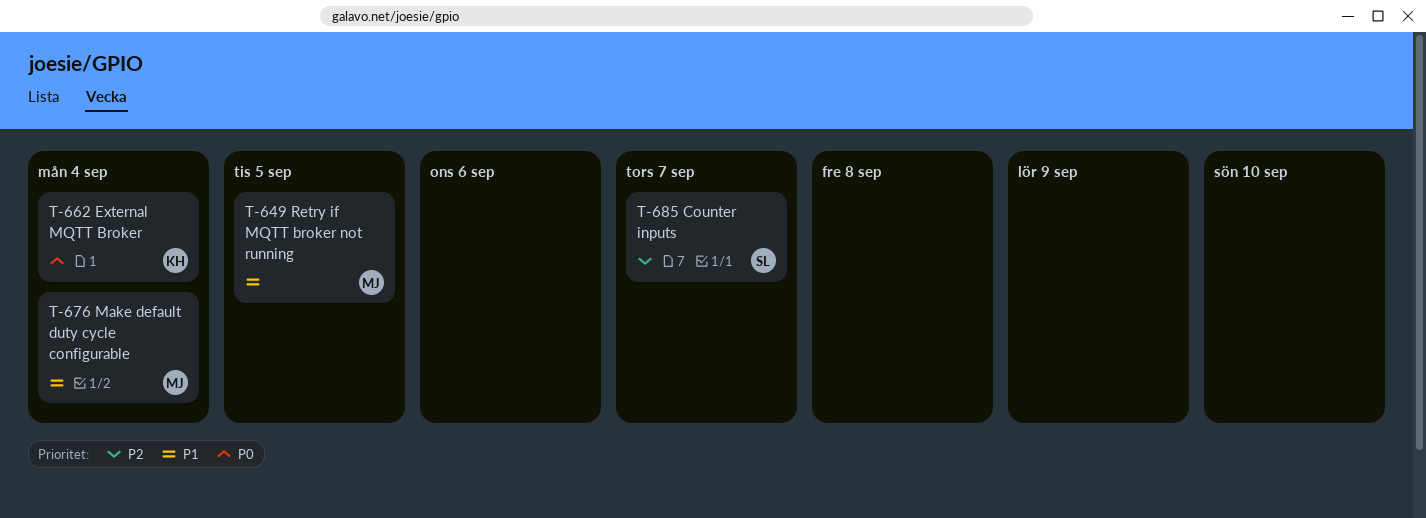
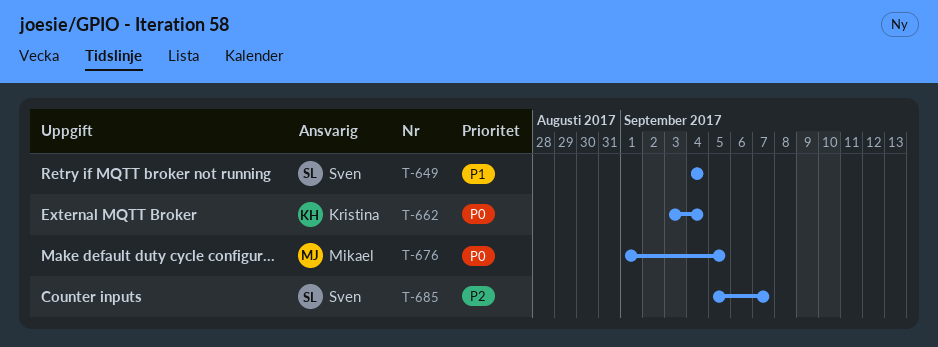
T-649, owner: Mikael -> Sven
T-649, due: Sep 5 -> Sep 4
T-676, priority: P1 -> P0
T-676, due: Sep 4 -> Sep 5

